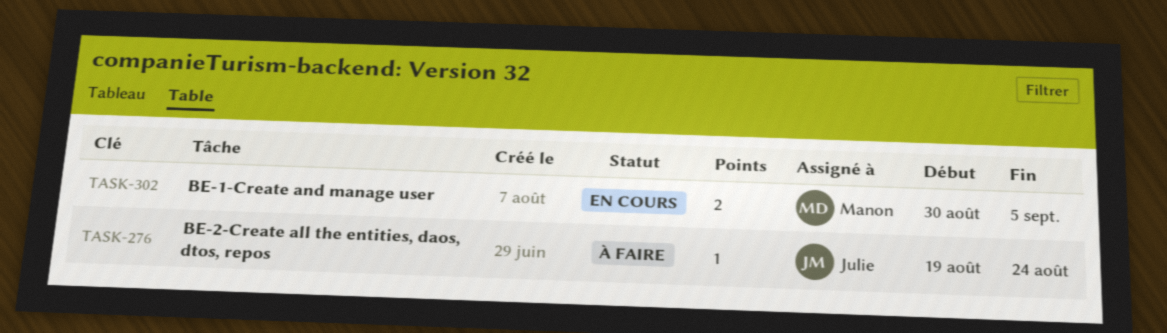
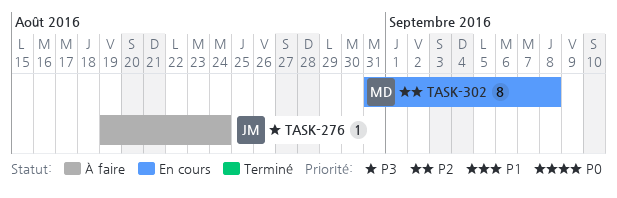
TASK-302, estimate: 2 -> 8
TASK-302, start: Aug 30 -> Aug 31
TASK-302, due: Sep 5 -> Sep 8

